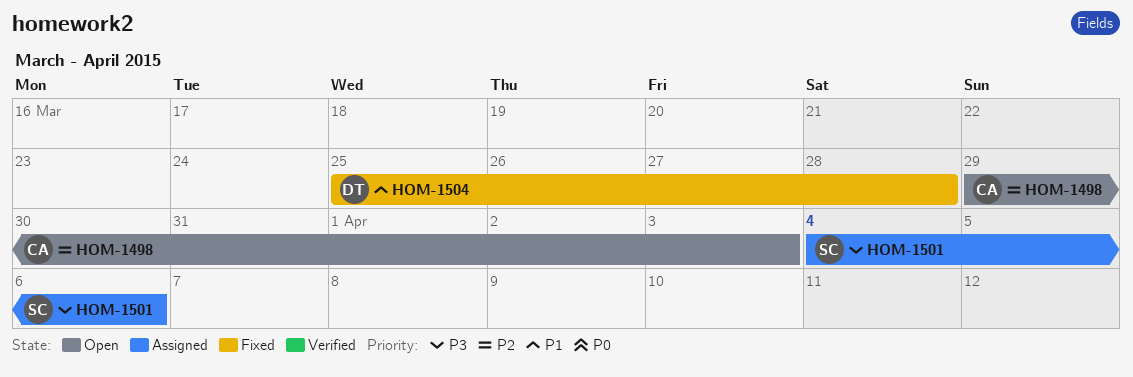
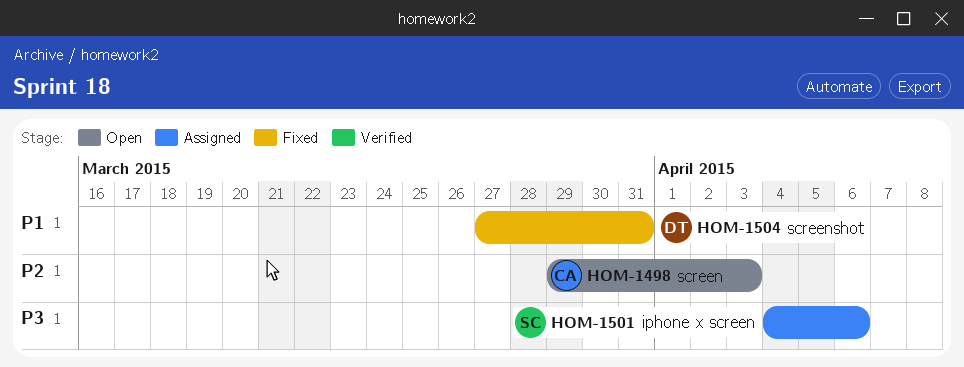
HOM-1504, start: Mar 25 -> Mar 27
HOM-1504, due: Mar 28 -> Mar 31

